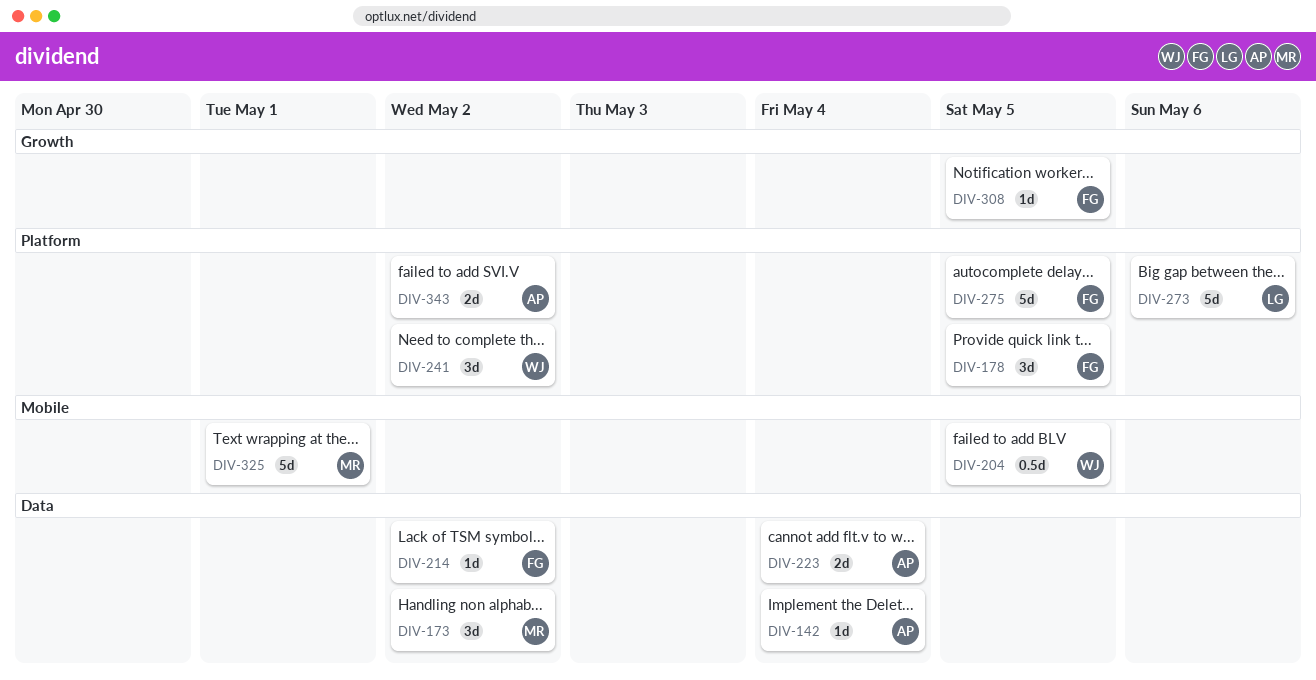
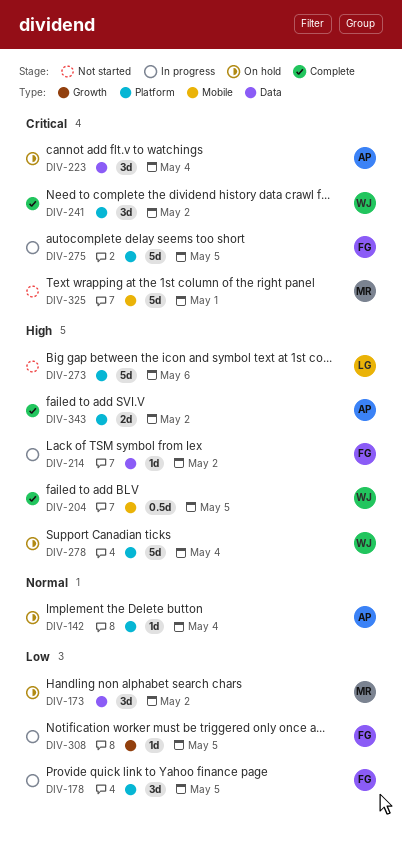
DIV-142, label: Data -> Platform
DIV-223, estimate: 2d -> 3d
DIV-278: none -> present

